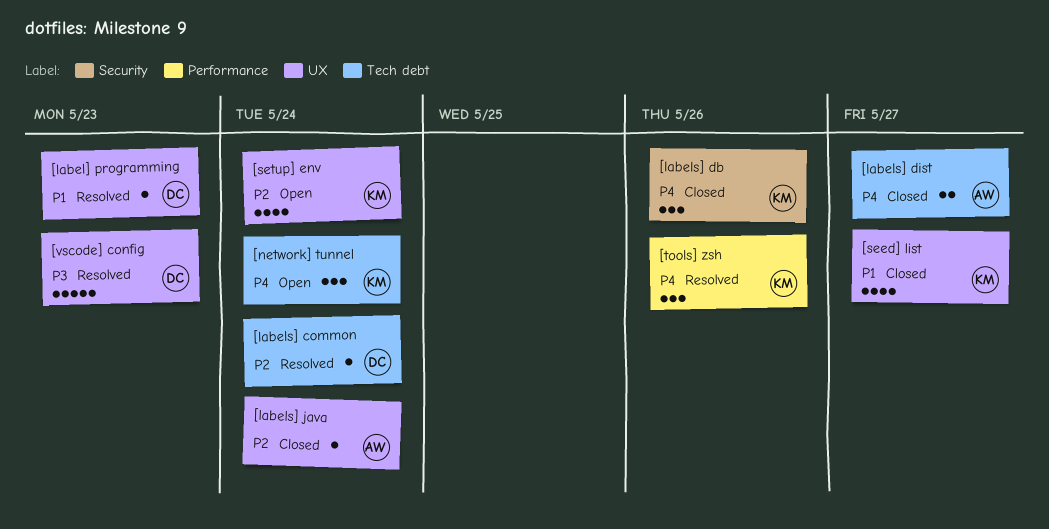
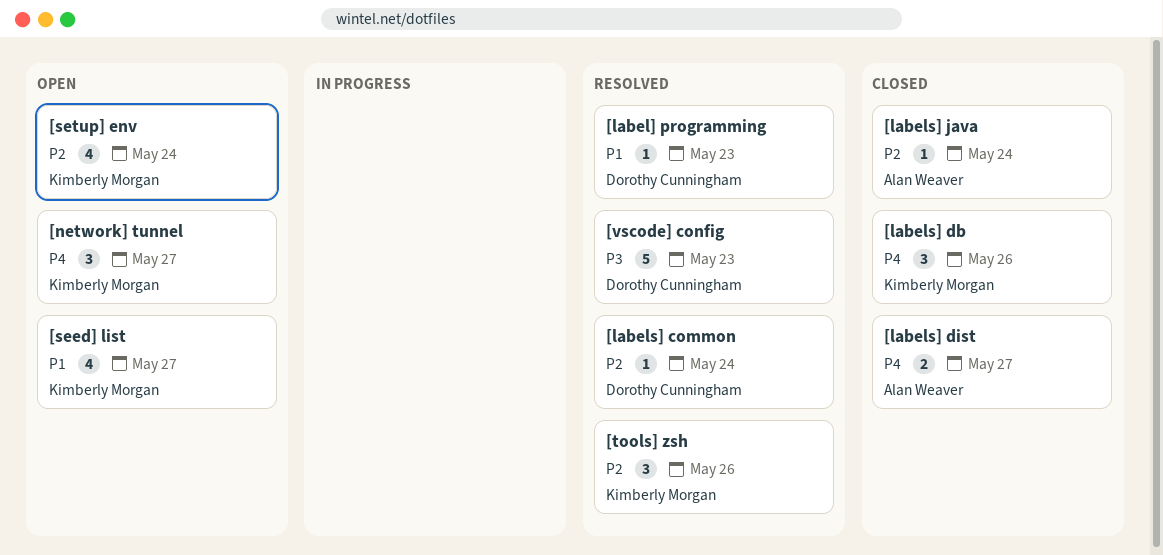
[network] tunnel, due: May 24 -> May 27
[seed] list, status: Closed -> Open
[tools] zsh, priority: P4 -> P2

